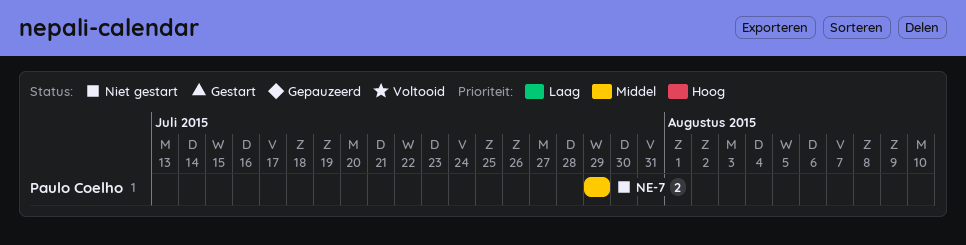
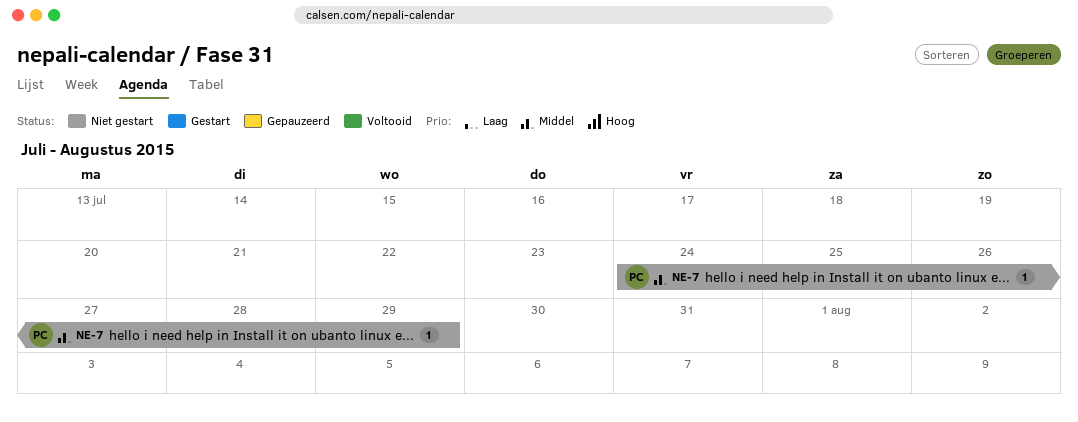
NE-7, estimate: 2 -> 1
NE-7, start: Jul 29 -> Jul 24

